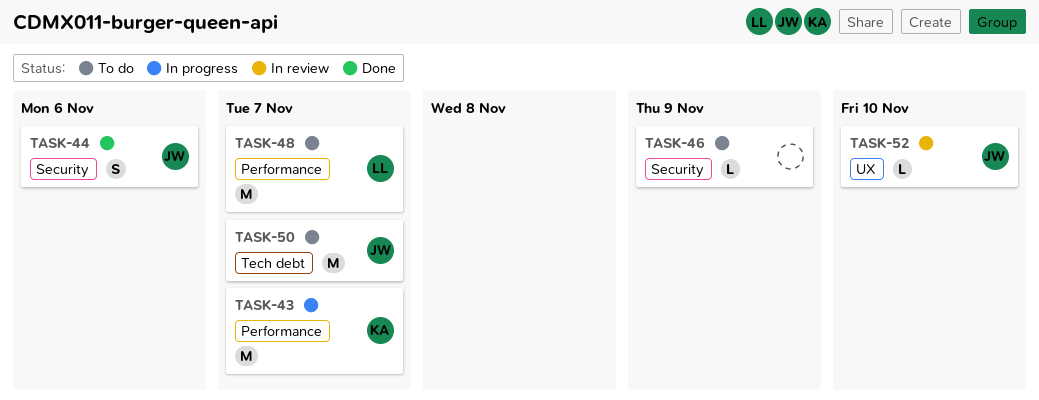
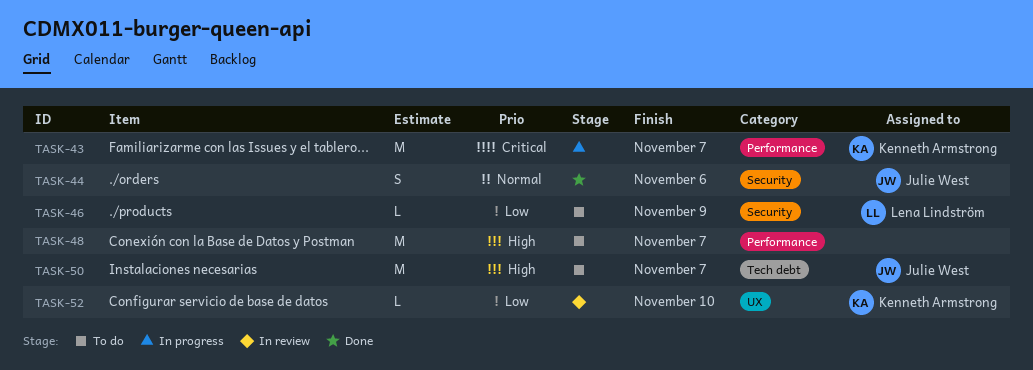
TASK-46, owner: none -> Lena Lindström
TASK-48, owner: Lena Lindström -> none
TASK-52, owner: Julie West -> Kenneth Armstrong

